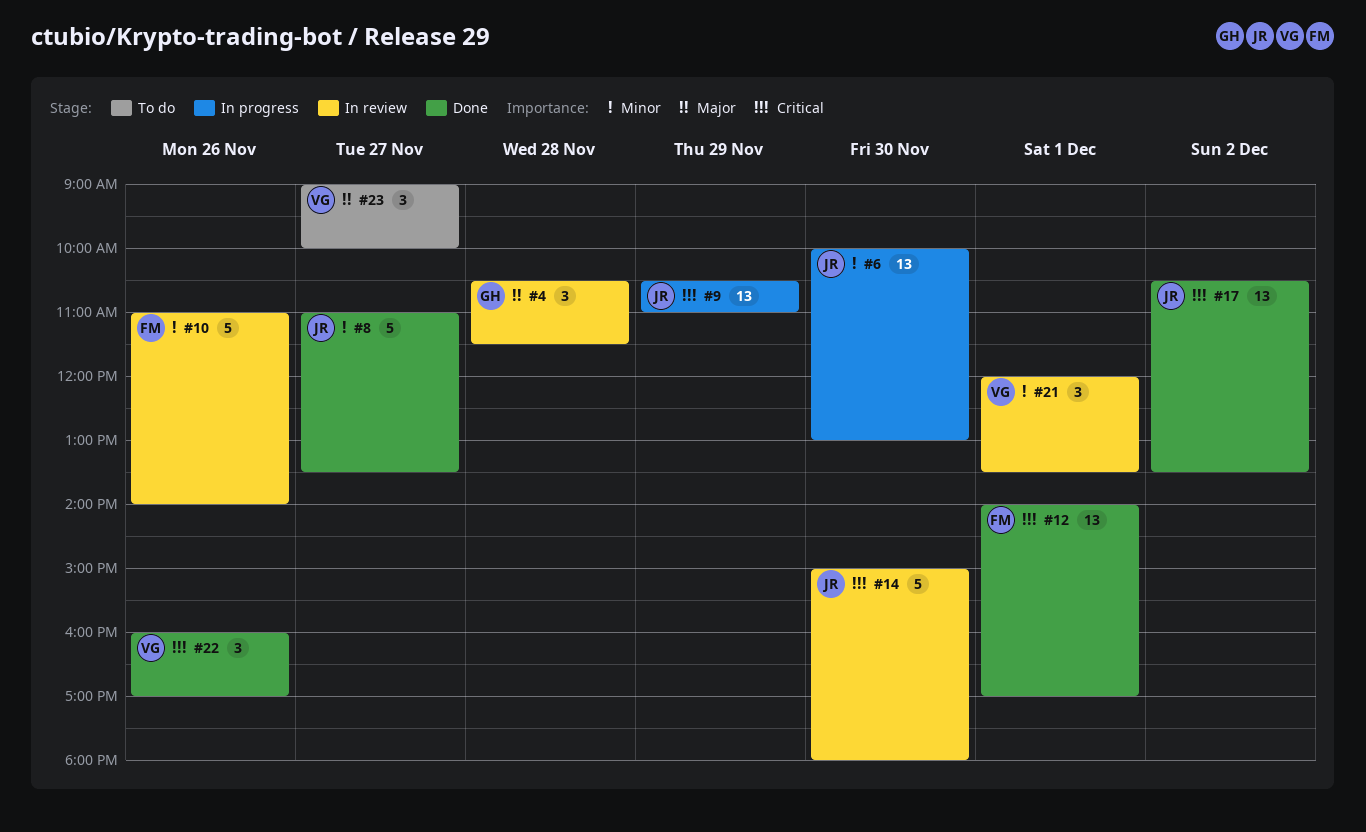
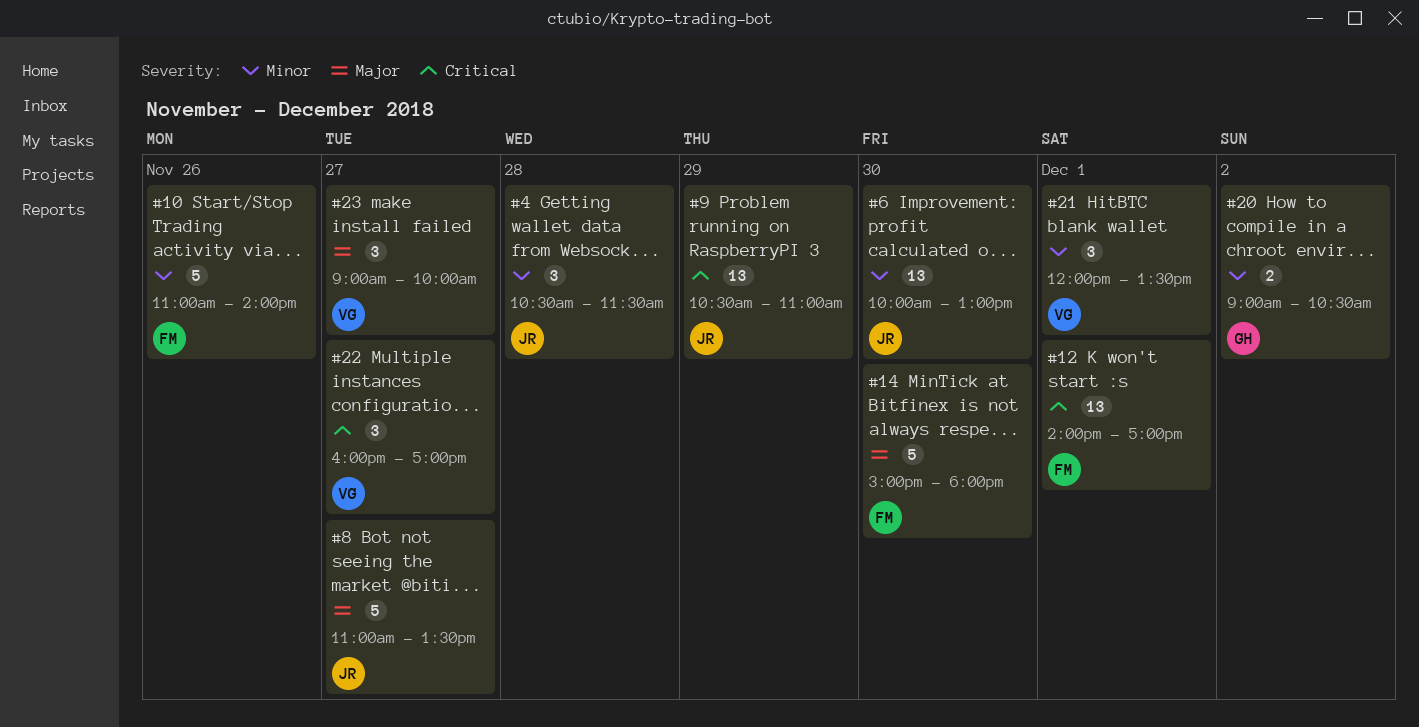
#4, owner: GH -> JR
#4, priority: Major -> Minor
#8, priority: Minor -> Major
#14, owner: JR -> FM
#14, priority: Critical -> Major
#17: present -> none
#20: none -> present
#22, day: Nov 26 -> Nov 27

